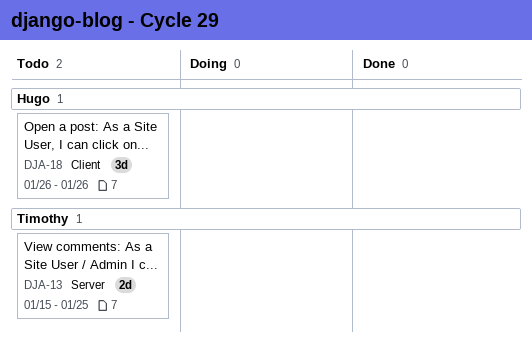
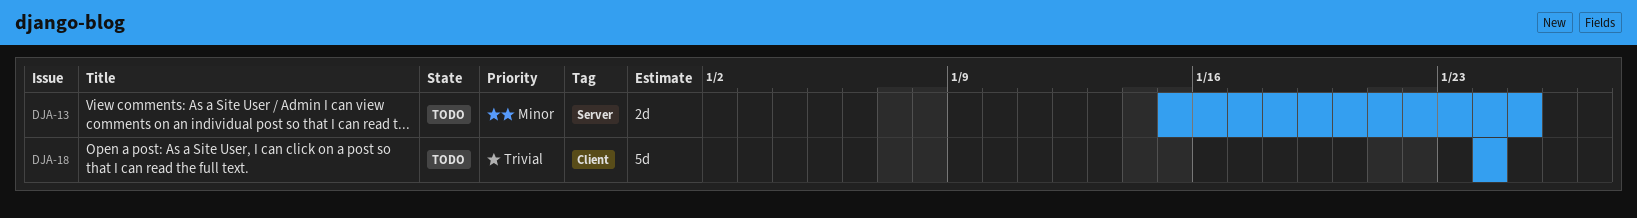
DJA-18, estimate: 3d -> 5d
DJA-18, start: Jan 26 -> Jan 24
DJA-18, due: Jan 26 -> Jan 24

